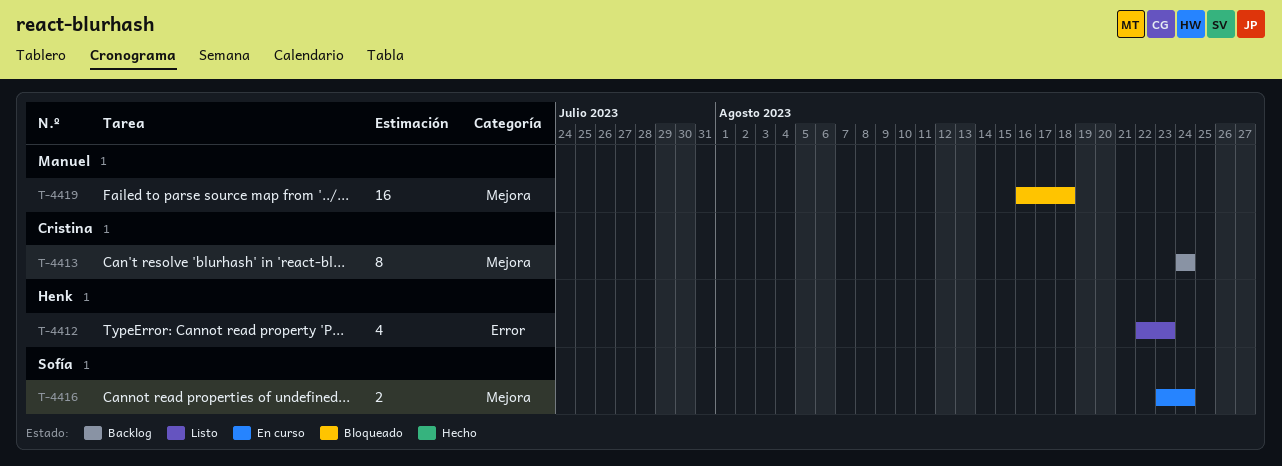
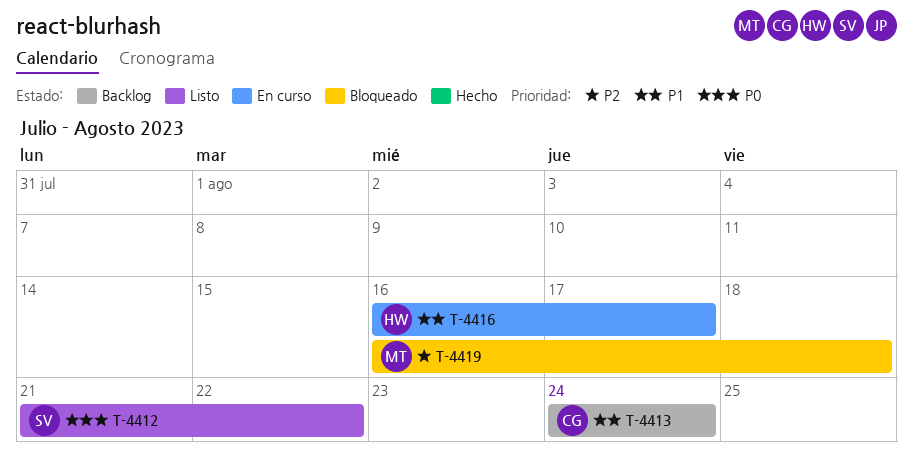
T-4412, owner: Henk -> Sofía
T-4412, start: Aug 22 -> Aug 21
T-4412, due: Aug 23 -> Aug 22
T-4416, owner: Sofía -> Henk
T-4416, start: Aug 23 -> Aug 16
T-4416, due: Aug 24 -> Aug 17

